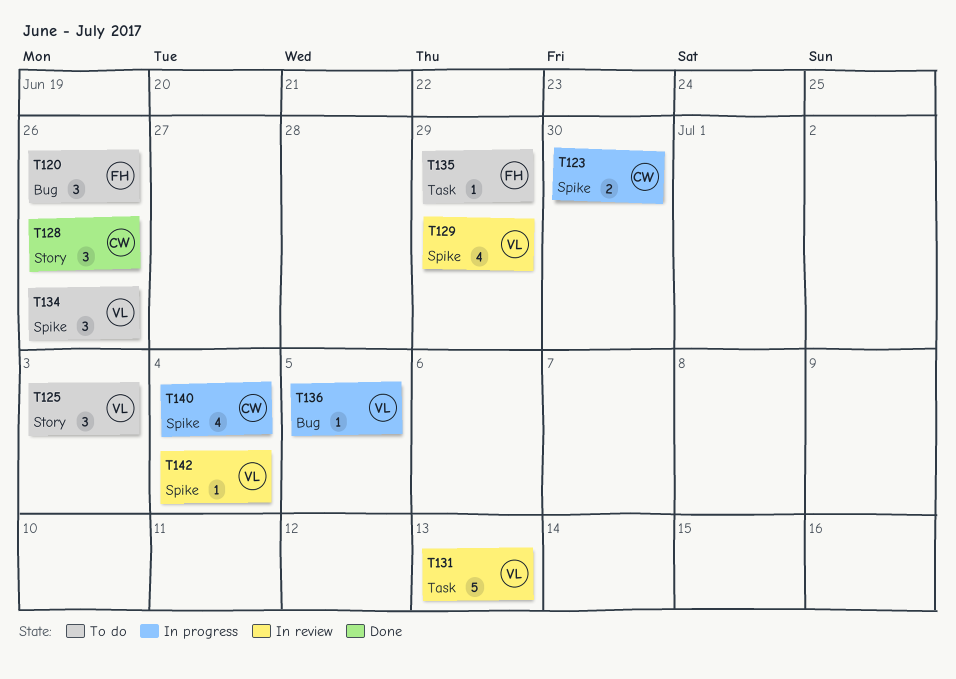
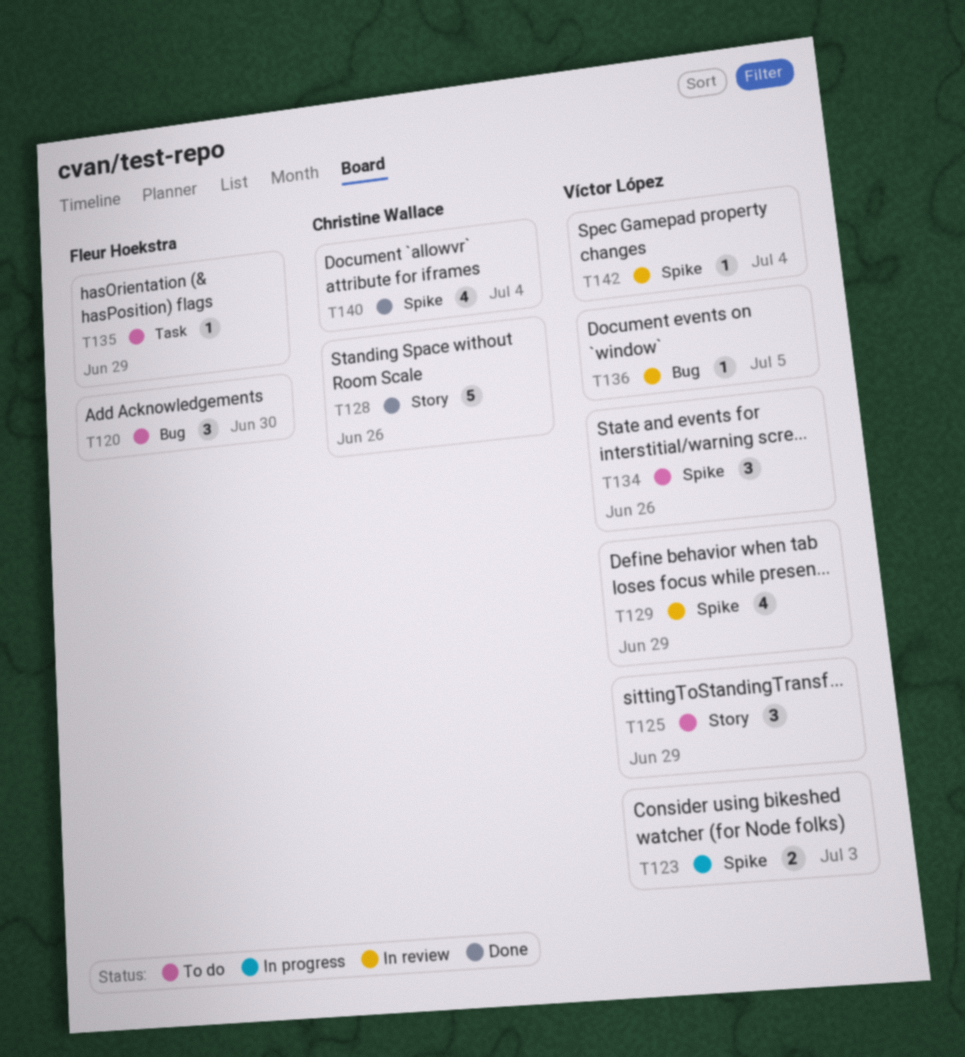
T120, due: Jun 26 -> Jun 30
T123, owner: Christine Wallace -> Víctor López
T123, due: Jun 30 -> Jul 3
T125, due: Jul 3 -> Jun 29
T128, estimate: 3 -> 5
T131: present -> none
T136, status: In progress -> In review
T140, status: In progress -> Done

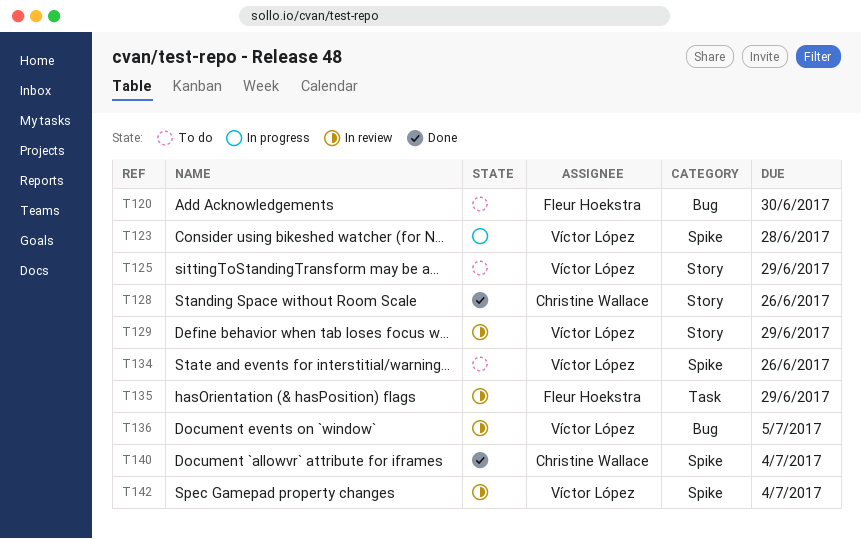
T123, due: Jul 3 -> Jun 28
T129, label: Spike -> Story
T135, status: To do -> In review

